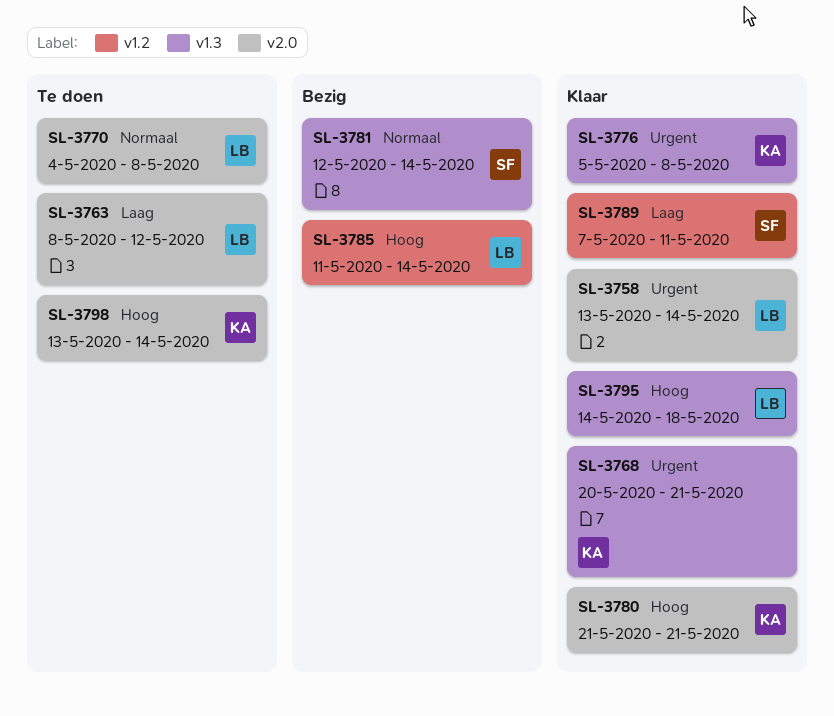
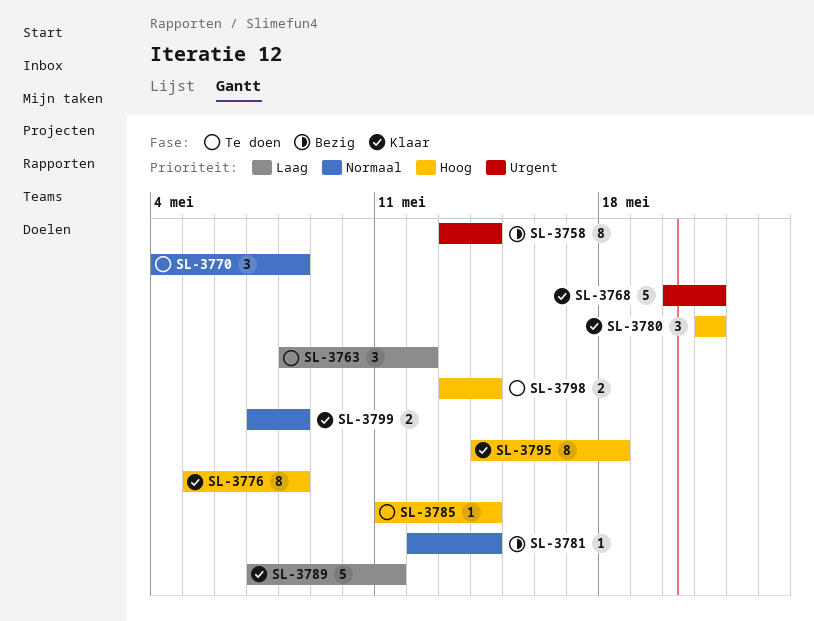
SL-3758, status: Klaar -> Bezig
SL-3776, priority: Urgent -> Hoog
SL-3785, status: Bezig -> Te doen
SL-3799: none -> present

